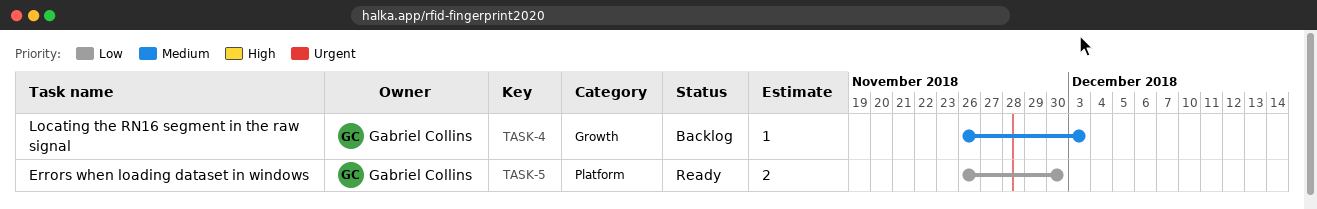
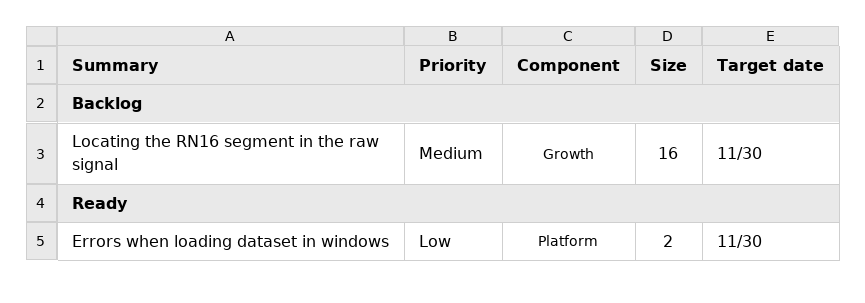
Locating the RN16 segment in the raw signal, estimate: 1 -> 16
Locating the RN16 segment in the raw signal, due: Dec 3 -> Nov 30

